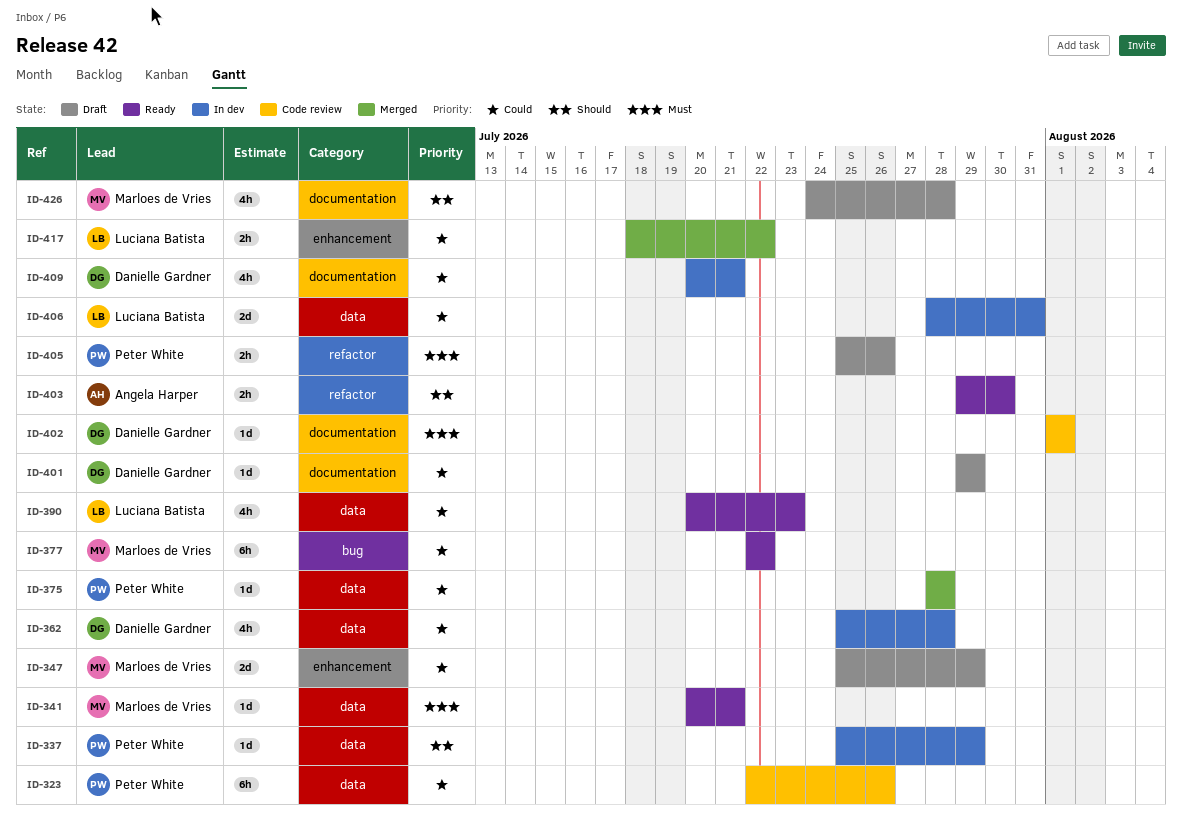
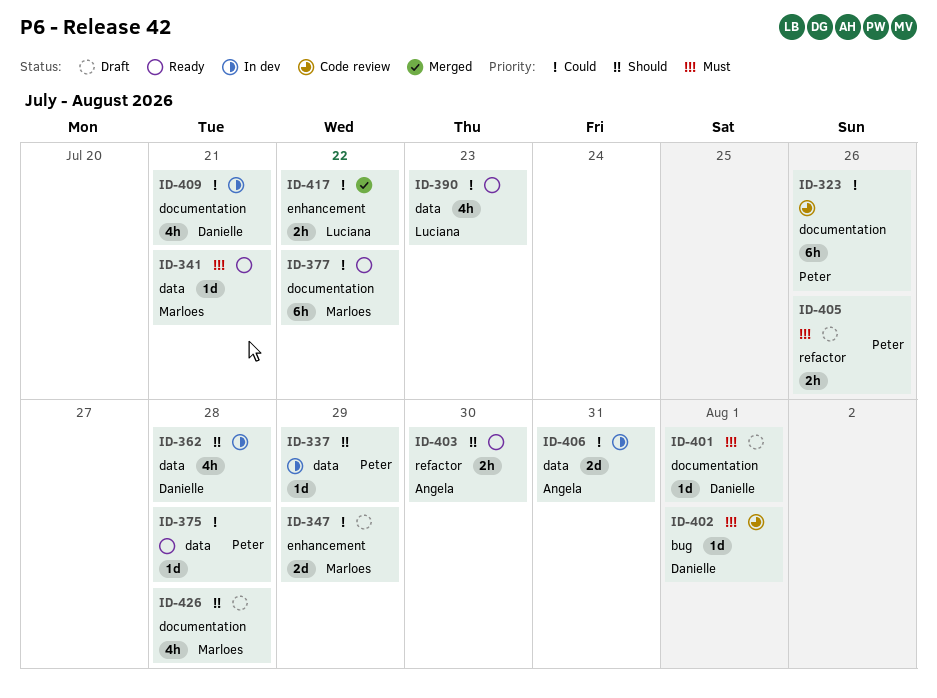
ID-323, label: data -> documentation
ID-362, priority: Could -> Should
ID-375, status: Merged -> Ready
ID-377, label: bug -> documentation
ID-401, priority: Could -> Must
ID-401, due: Jul 29 -> Aug 1
ID-402, label: documentation -> bug
ID-406, owner: Luciana Batista -> Angela Harper

